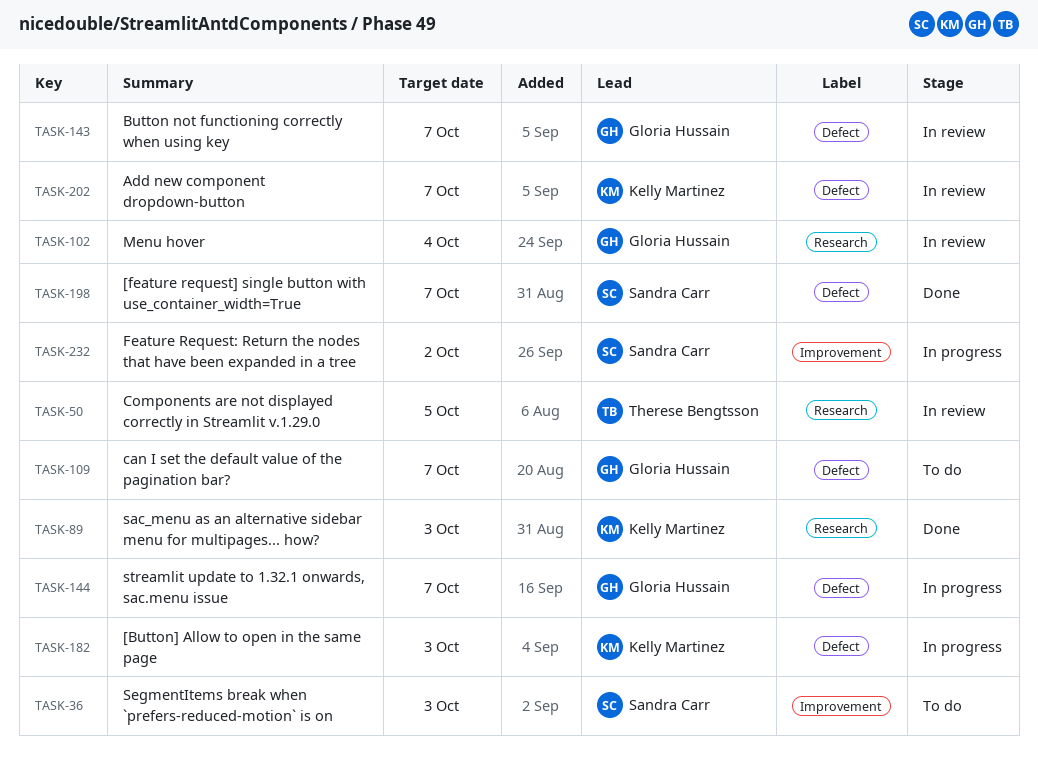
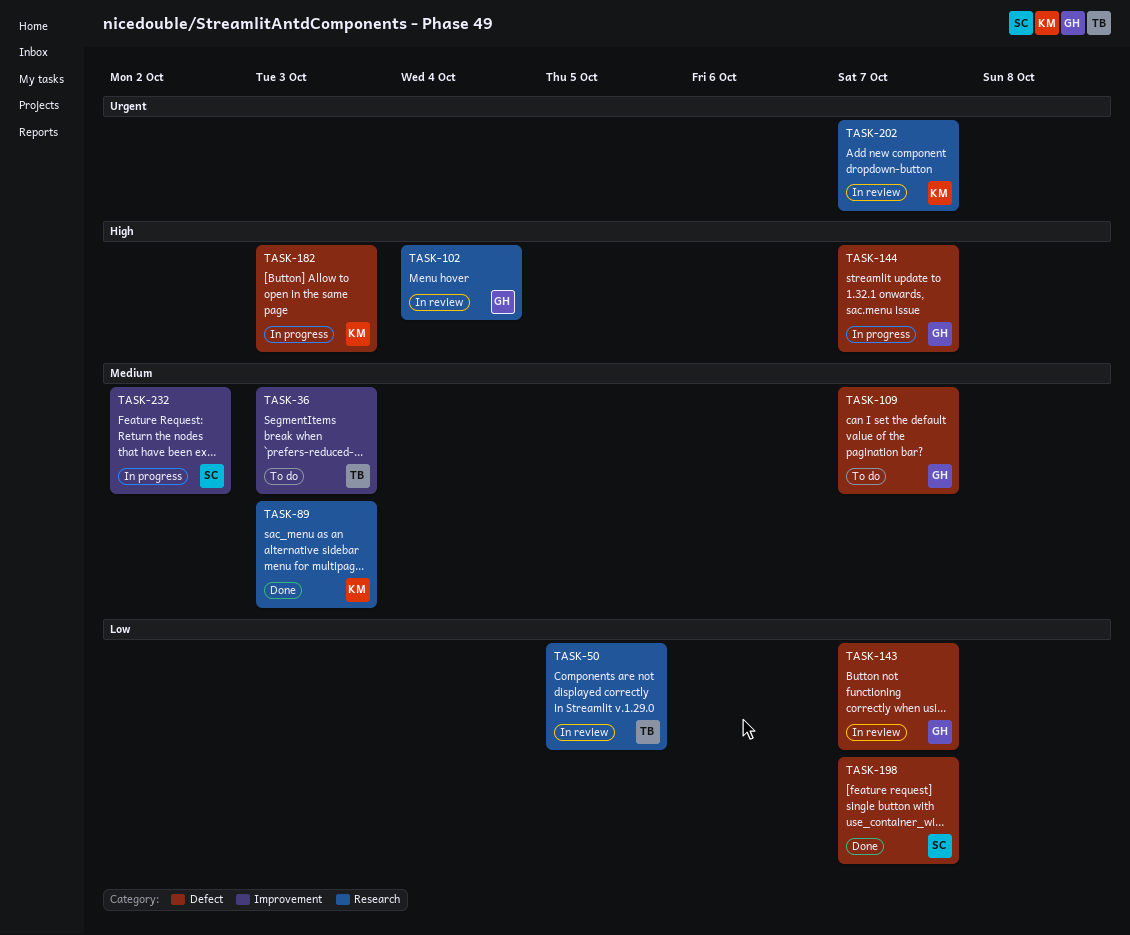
TASK-36, owner: Sandra Carr -> Therese Bengtsson
TASK-202, label: Defect -> Research

